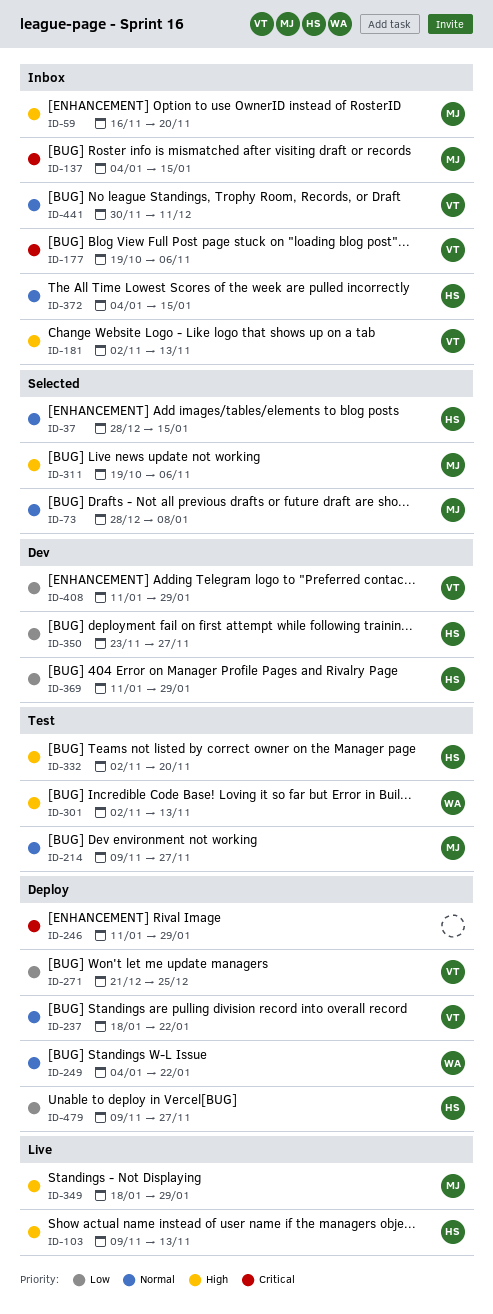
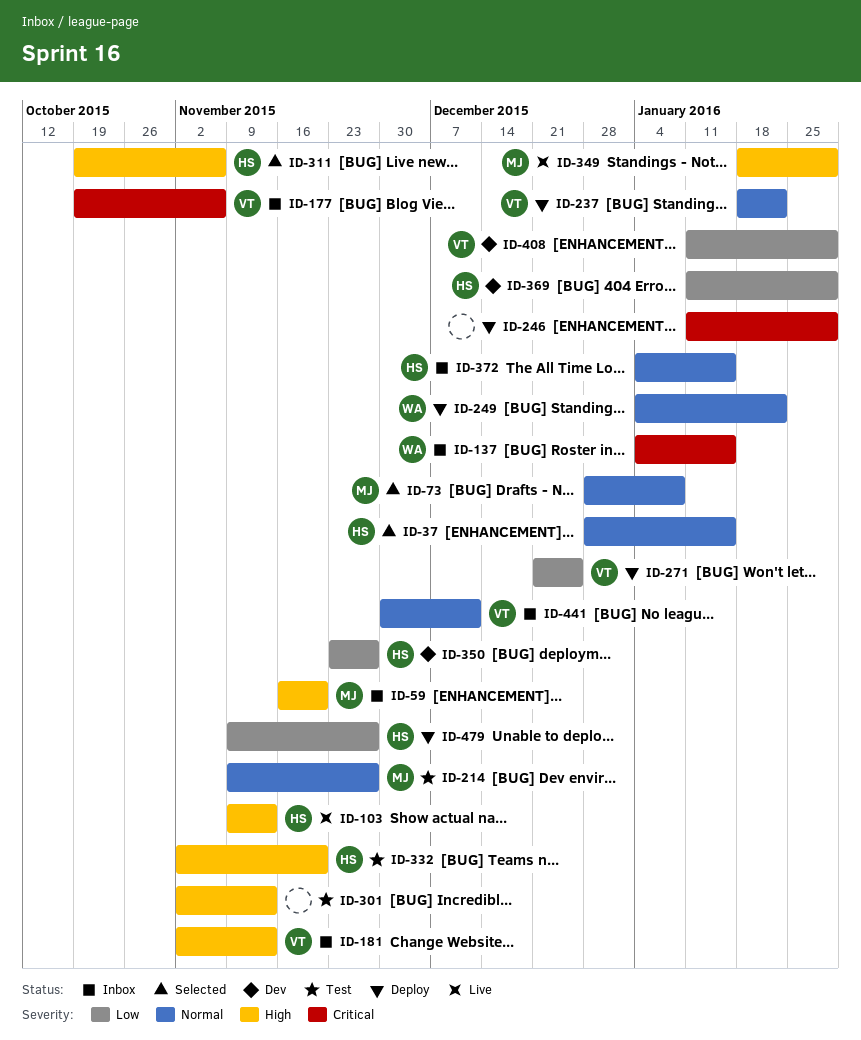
ID-137, owner: MJ -> WA
ID-301, owner: WA -> none
ID-311, owner: MJ -> HS

